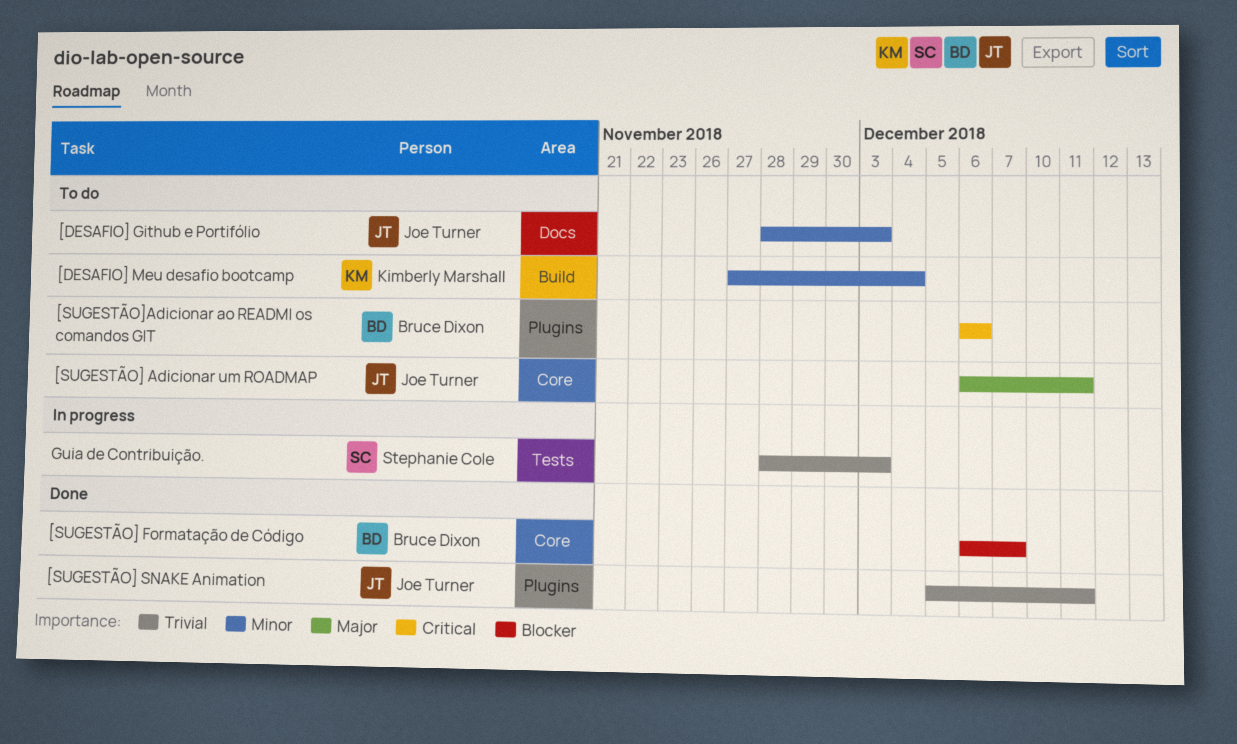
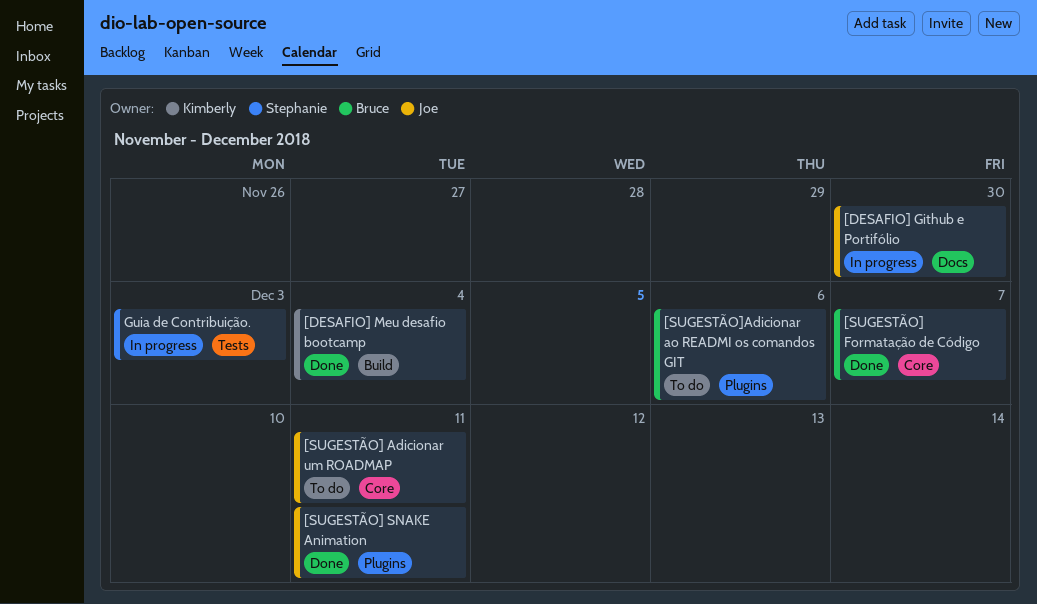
[DESAFIO] Github e Portifólio, status: To do -> In progress
[DESAFIO] Github e Portifólio, due: Dec 3 -> Nov 30
[DESAFIO] Meu desafio bootcamp, status: To do -> Done

